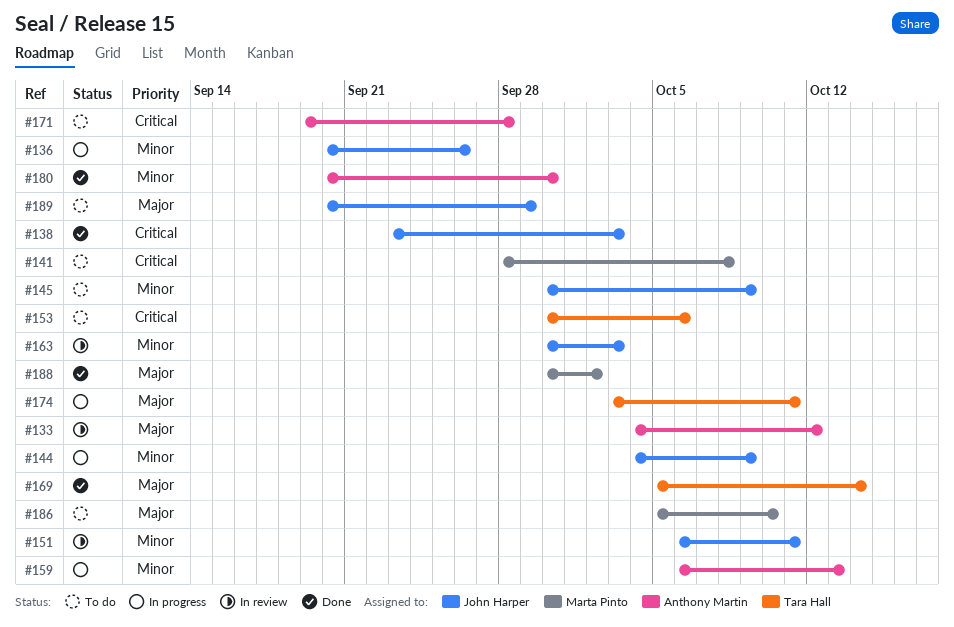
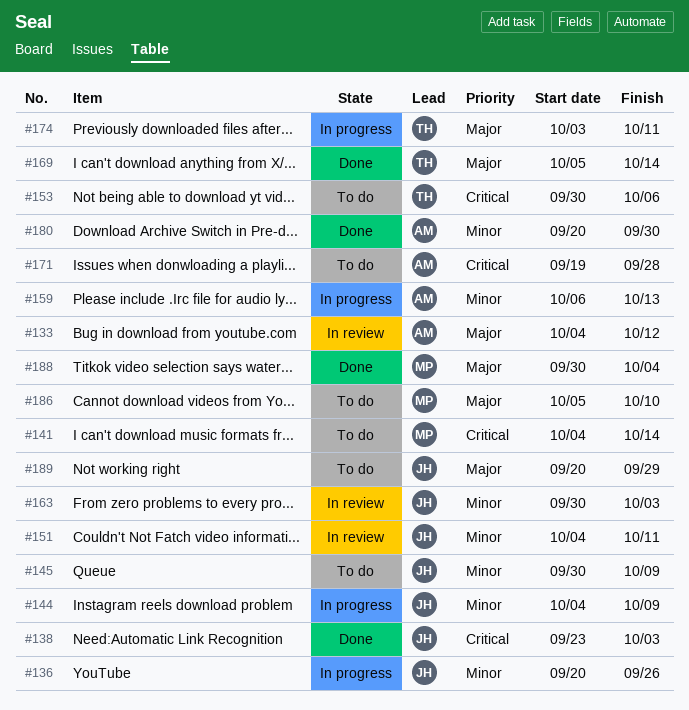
#141, start: Sep 28 -> Oct 4
#141, due: Oct 8 -> Oct 14
#151, start: Oct 6 -> Oct 4
#188, due: Oct 2 -> Oct 4

